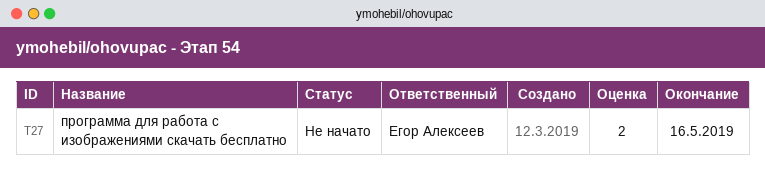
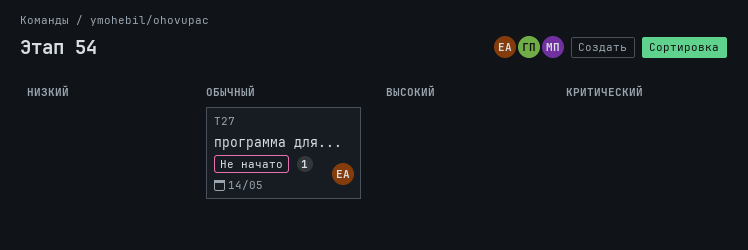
T27, estimate: 2 -> 1
T27, due: May 16 -> May 14

